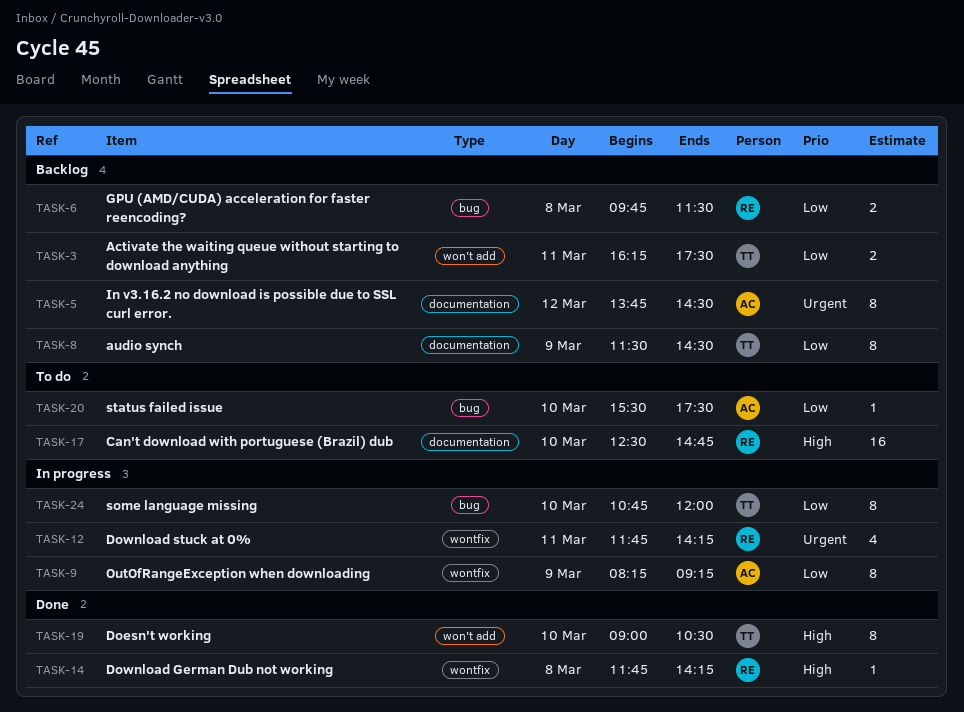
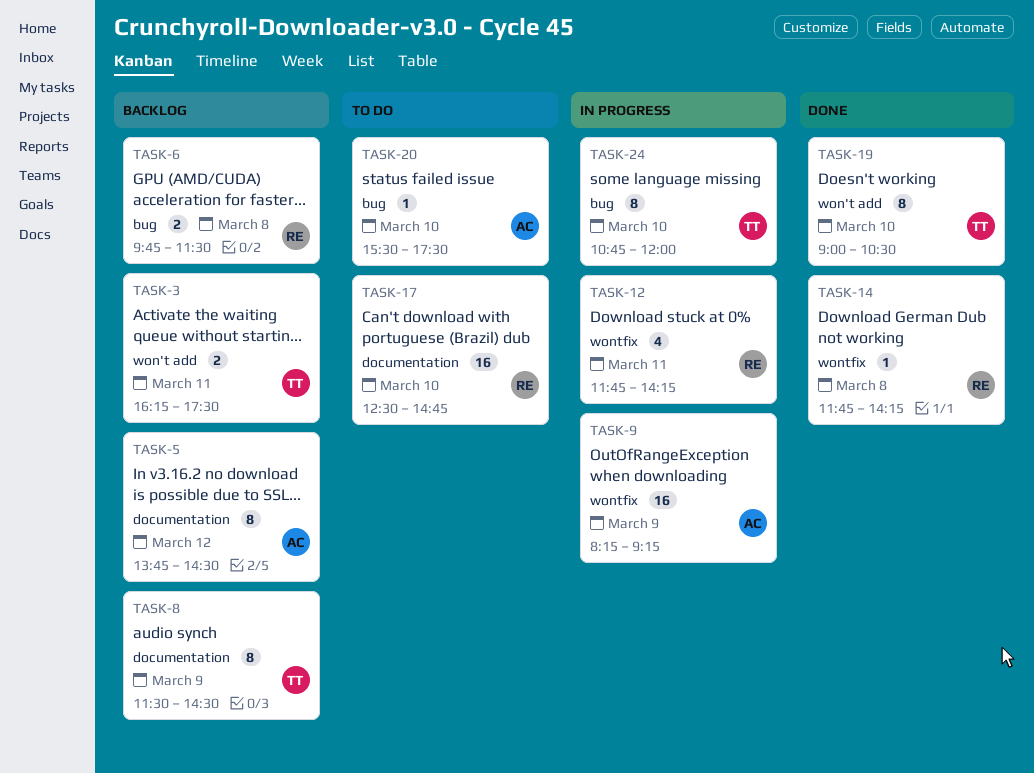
TASK-9, estimate: 8 -> 16

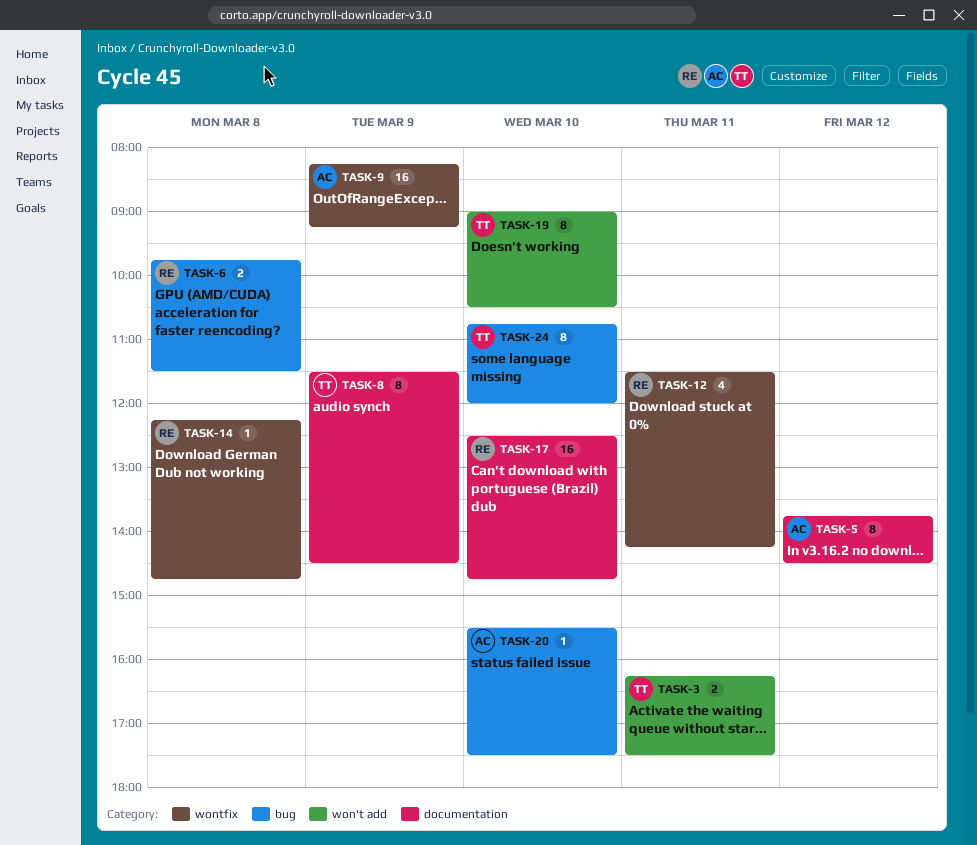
TASK-12, begins: 11:45 -> 11:30
TASK-14, begins: 11:45 -> 12:15
TASK-14, ends: 14:15 -> 14:45

